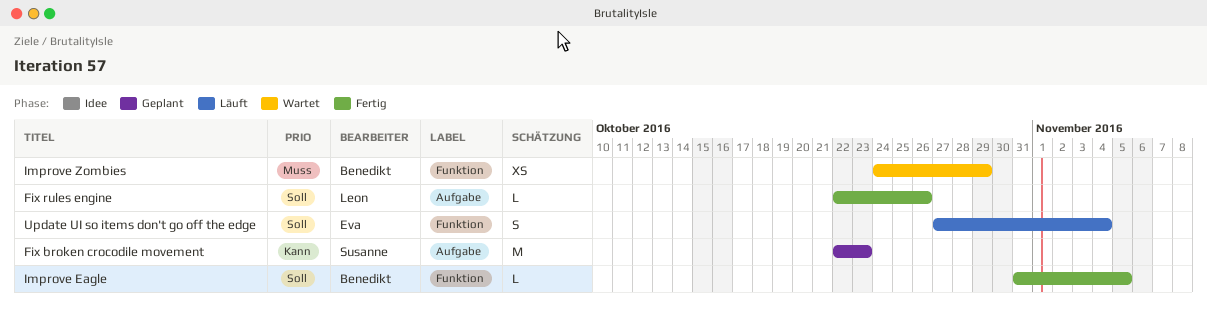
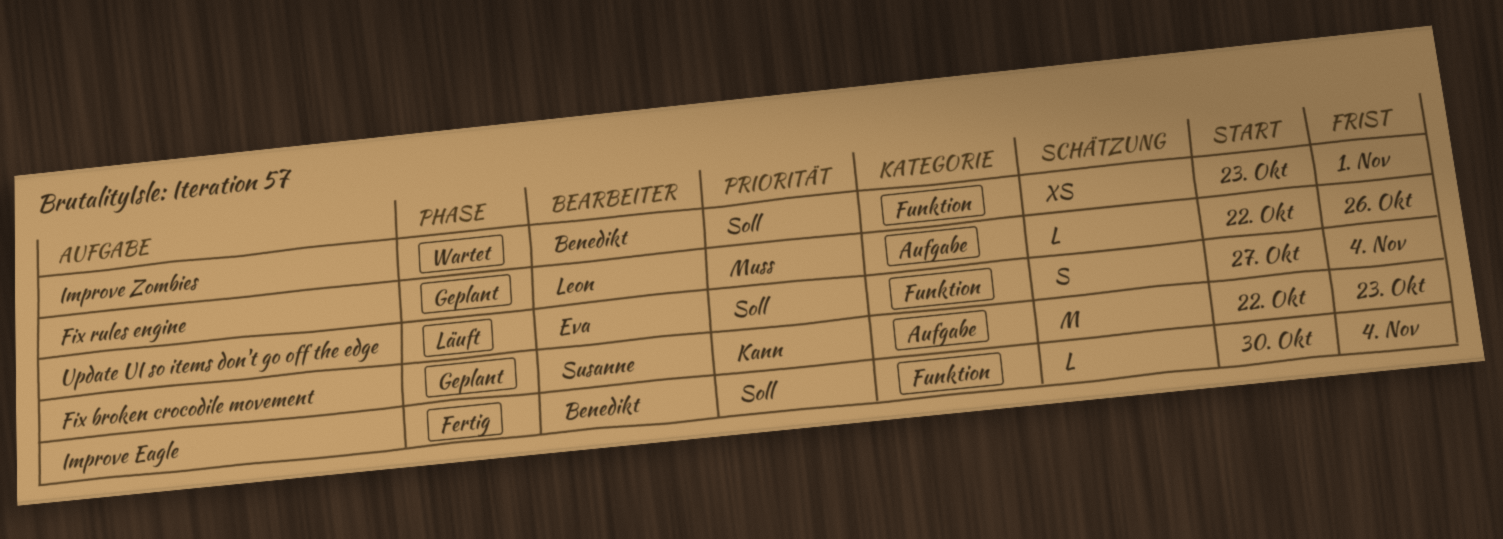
Fix rules engine, status: Fertig -> Geplant
Fix rules engine, priority: Soll -> Muss
Improve Eagle, start: Oct 31 -> Oct 30
Improve Eagle, due: Nov 5 -> Nov 4
Improve Zombies, priority: Muss -> Soll
Improve Zombies, start: Oct 24 -> Oct 23
Improve Zombies, due: Oct 29 -> Nov 1

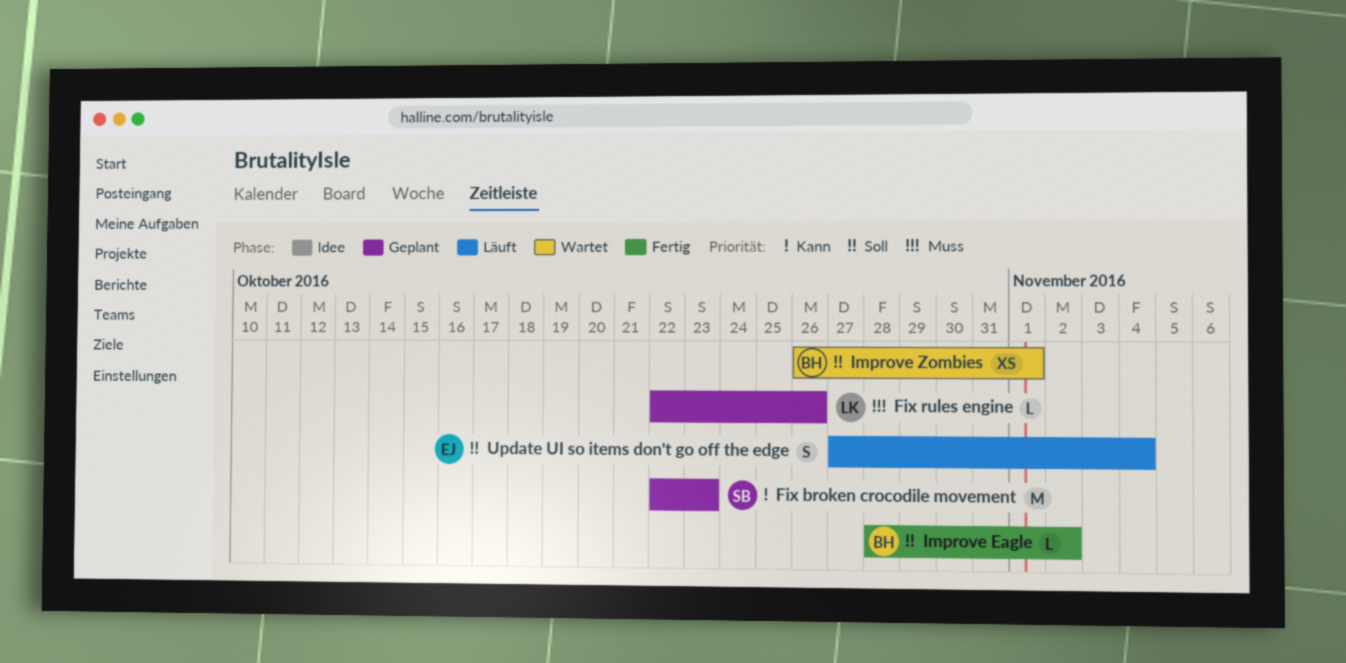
Improve Eagle, start: Oct 30 -> Oct 28
Improve Eagle, due: Nov 4 -> Nov 2
Improve Zombies, start: Oct 23 -> Oct 26

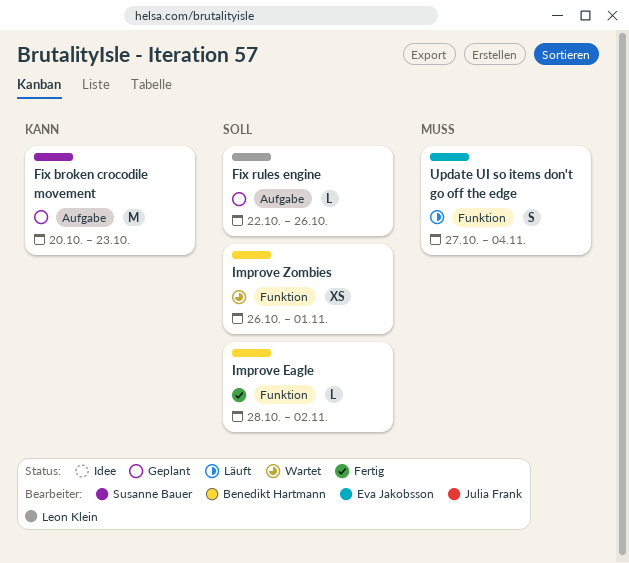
Fix broken crocodile movement, start: Oct 22 -> Oct 20
Fix rules engine, priority: Muss -> Soll
Update UI so items don't go off the edge, priority: Soll -> Muss

